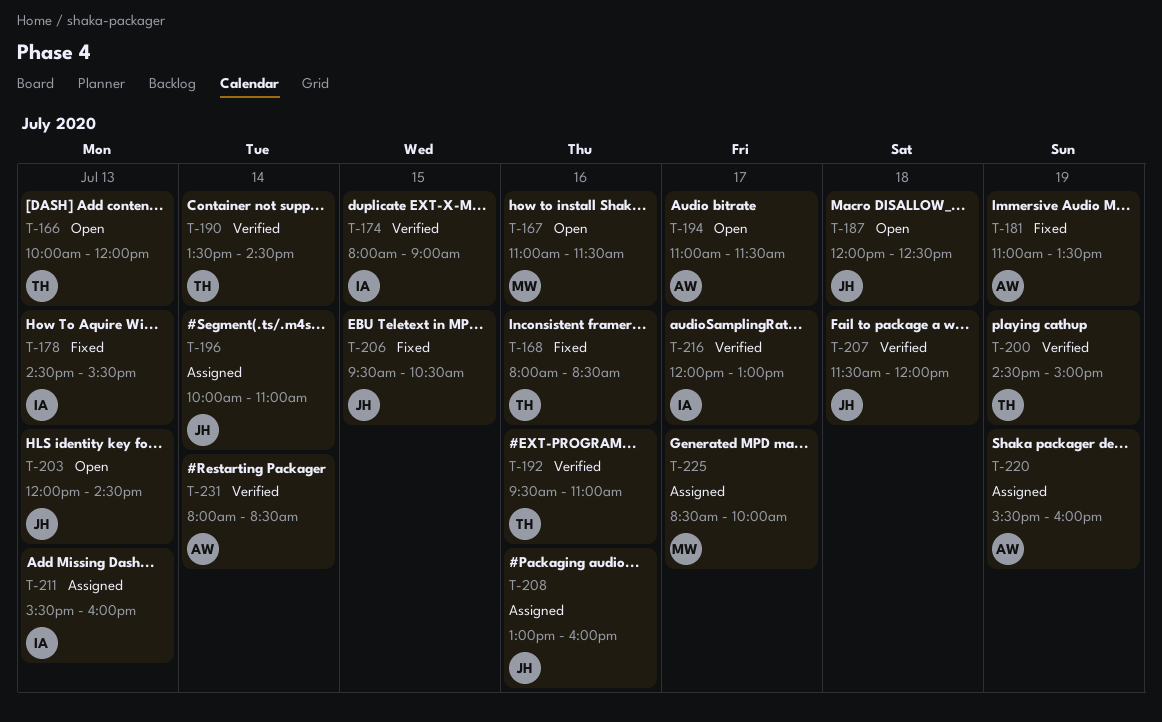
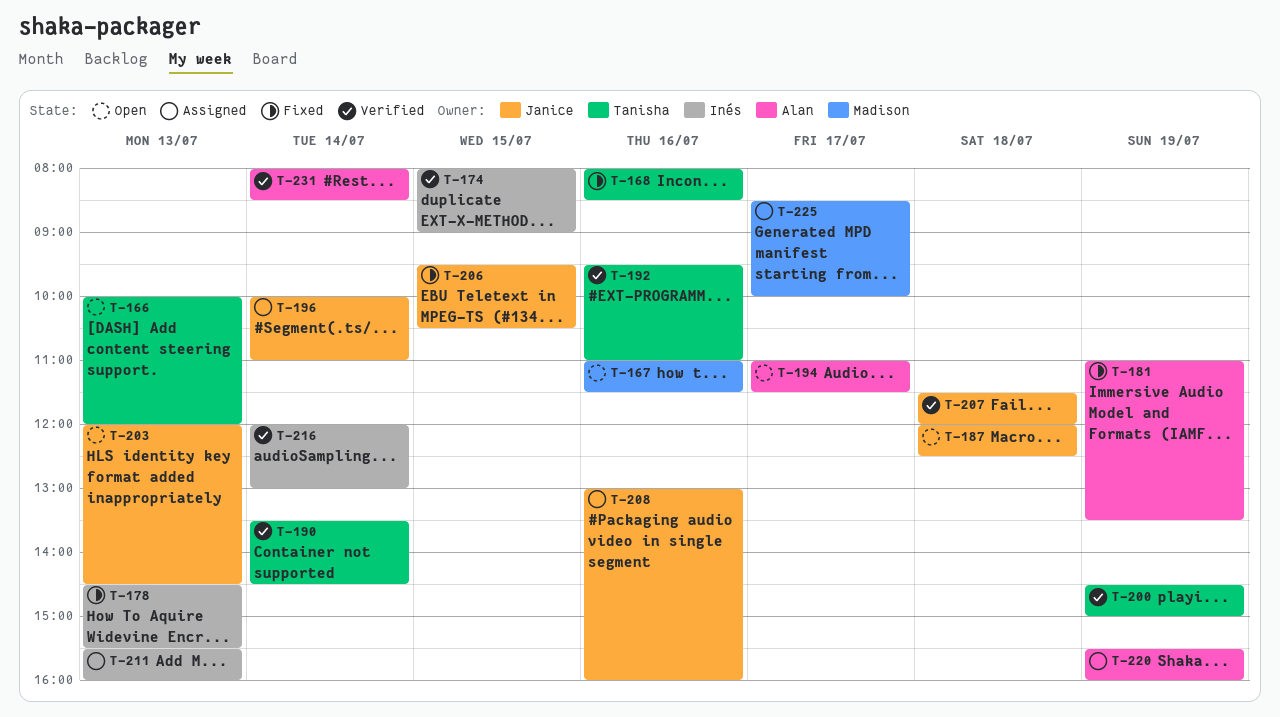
T-216, day: Jul 17 -> Jul 14

